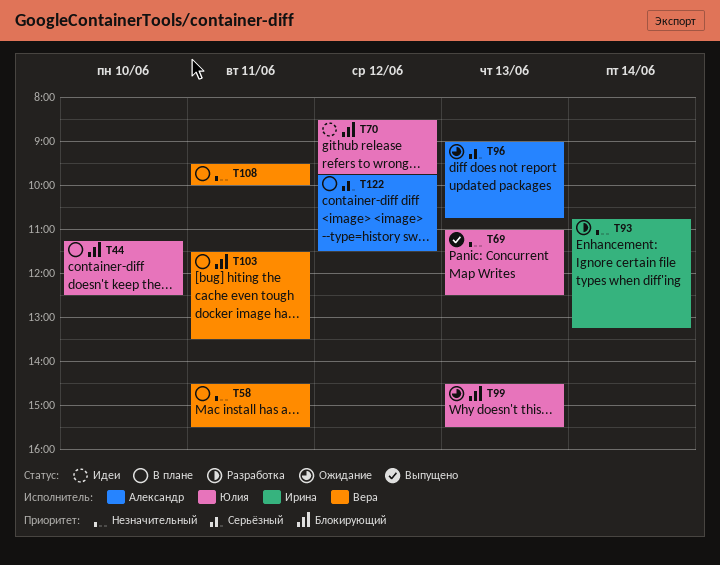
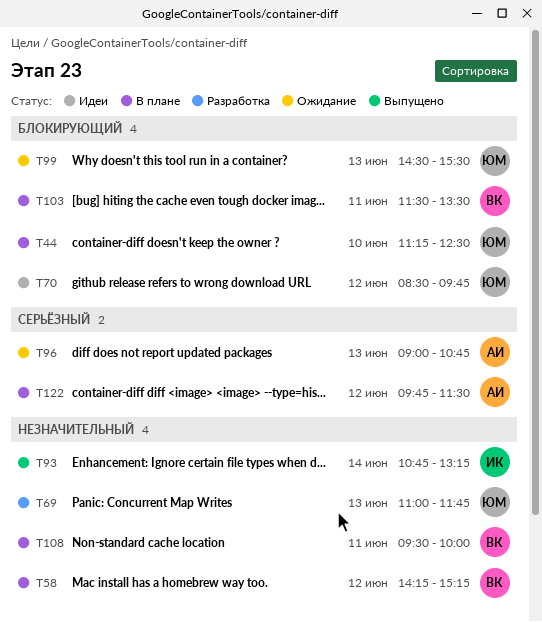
T58, day: Jun 11 -> Jun 12
T58, begins: 14:30 -> 14:15
T58, ends: 15:30 -> 15:15
T69, status: Выпущено -> Разработка
T69, ends: 12:30 -> 11:45
T93, status: Разработка -> Выпущено

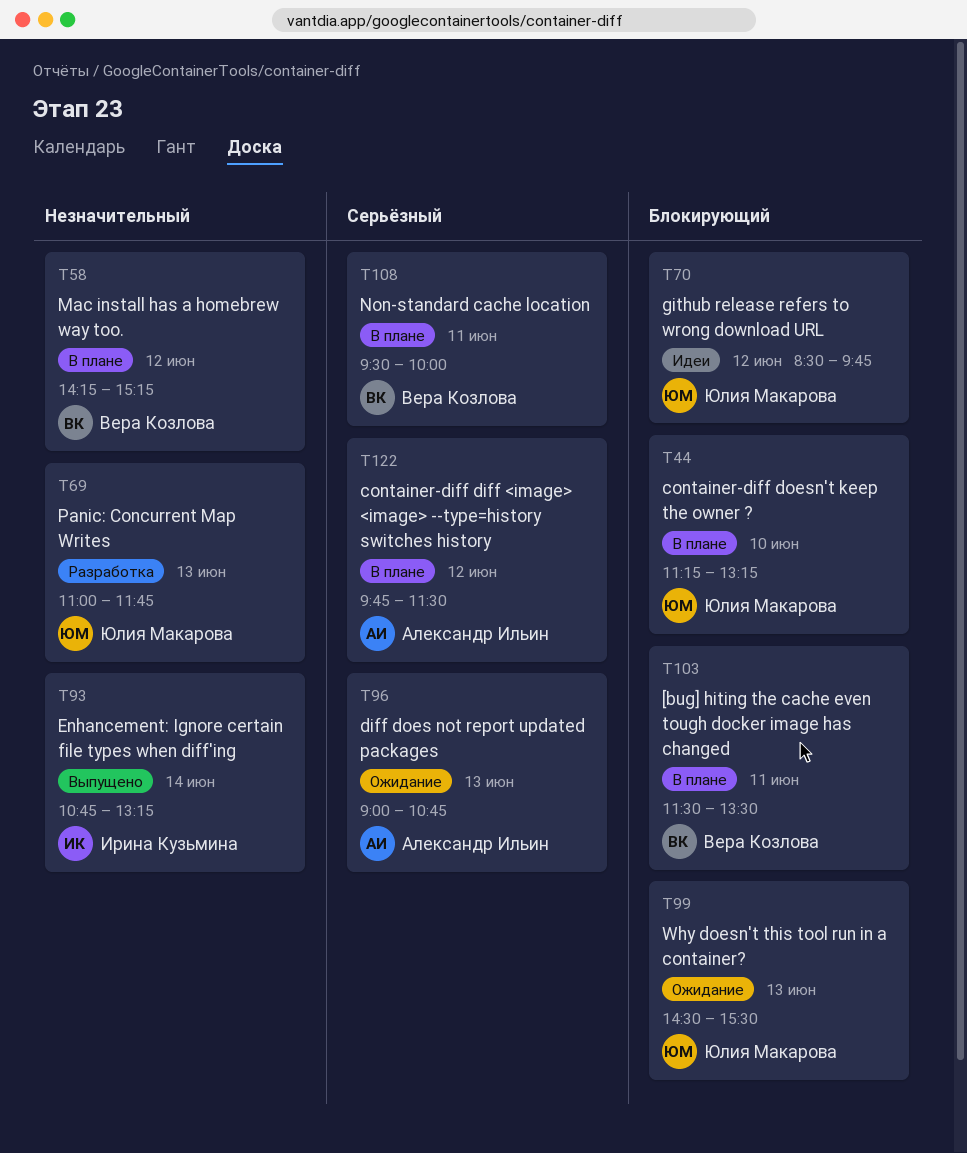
T44, ends: 12:30 -> 13:15
T108, priority: Незначительный -> Серьёзный

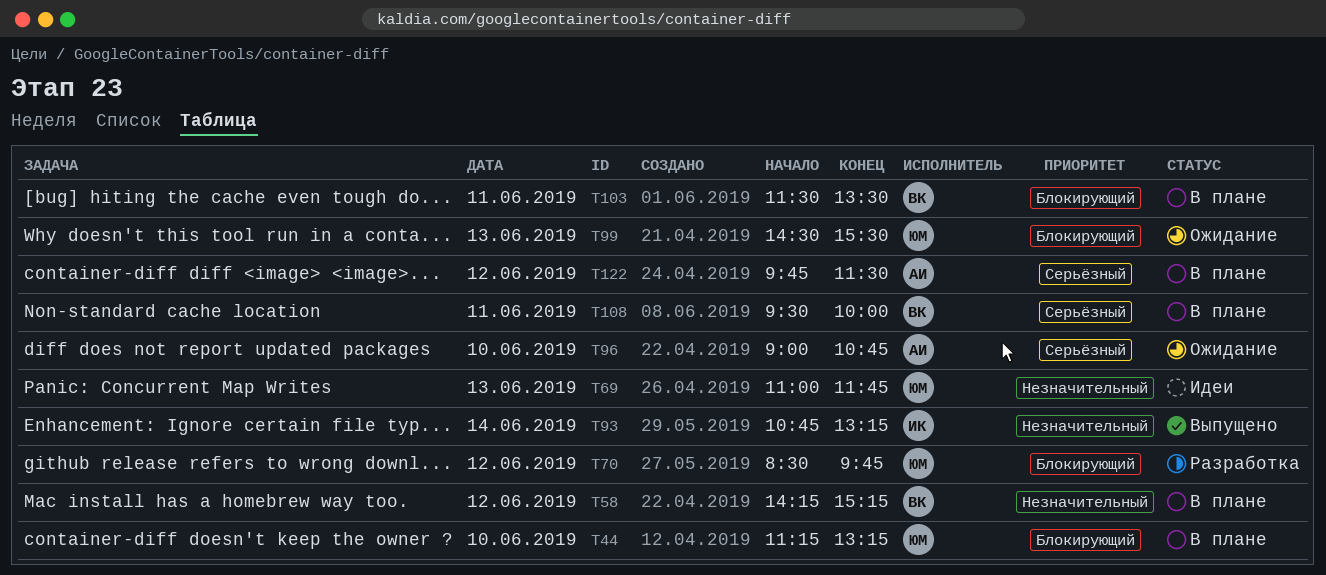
T69, status: Разработка -> Идеи
T70, status: Идеи -> Разработка
T96, day: Jun 13 -> Jun 10

